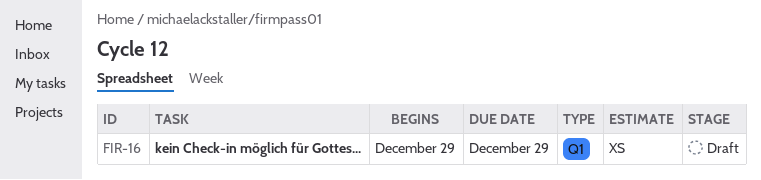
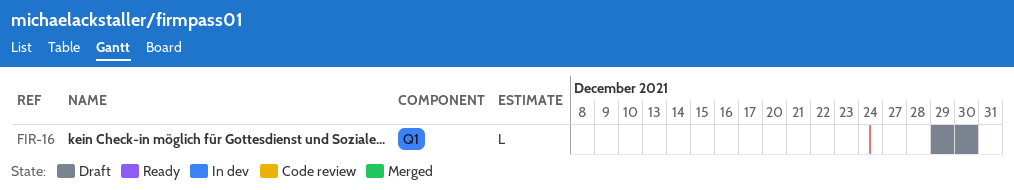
FIR-16, estimate: XS -> L
FIR-16, due: Dec 29 -> Dec 30

